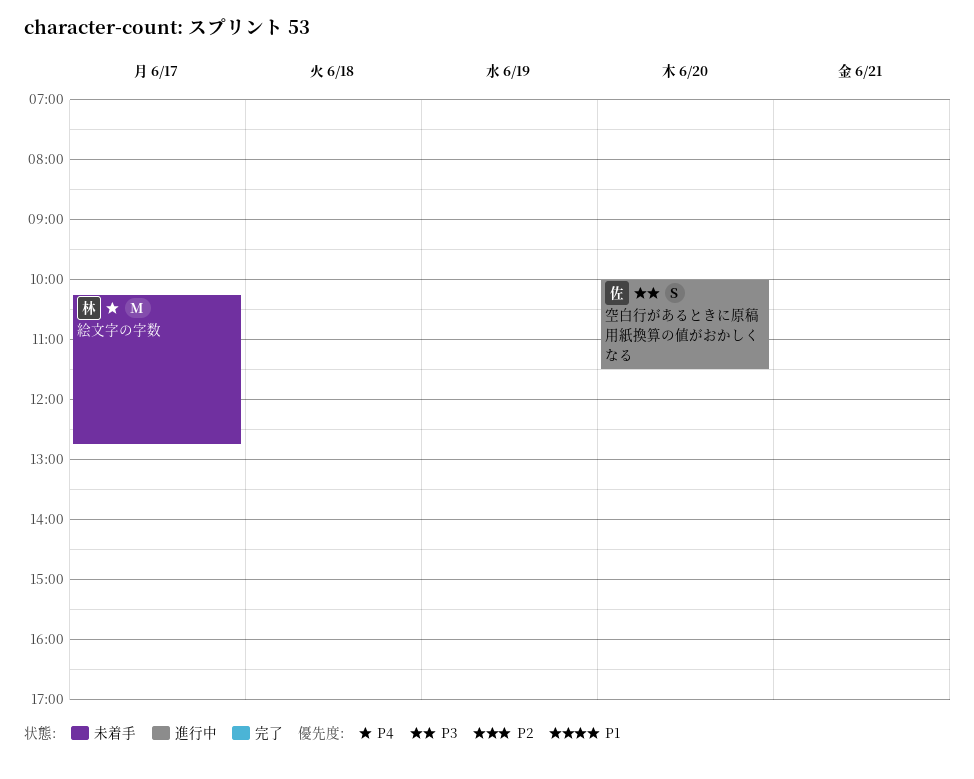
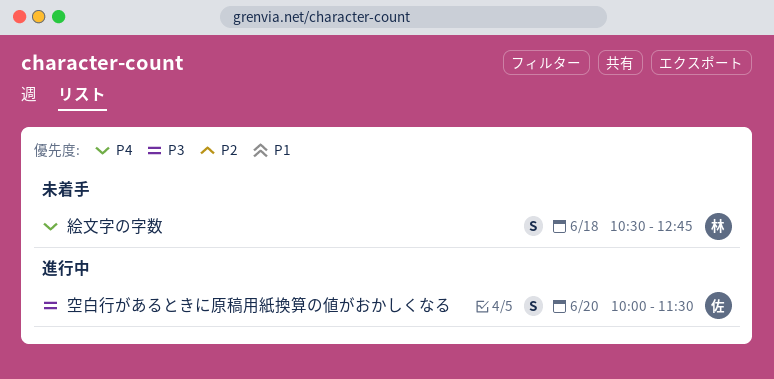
絵文字の字数, estimate: M -> S
絵文字の字数, day: Jun 17 -> Jun 18
絵文字の字数, begins: 10:15 -> 10:30

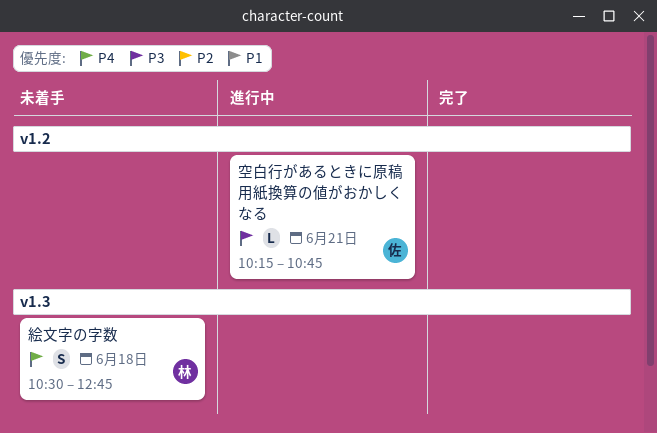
空白行があるときに原稿用紙換算の値がおかしくなる, estimate: S -> L
空白行があるときに原稿用紙換算の値がおかしくなる, day: Jun 20 -> Jun 21
空白行があるときに原稿用紙換算の値がおかしくなる, begins: 10:00 -> 10:15
空白行があるときに原稿用紙換算の値がおかしくなる, ends: 11:30 -> 10:45

